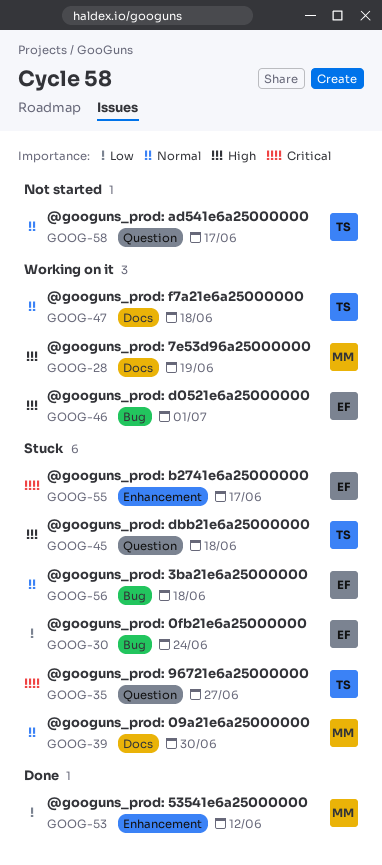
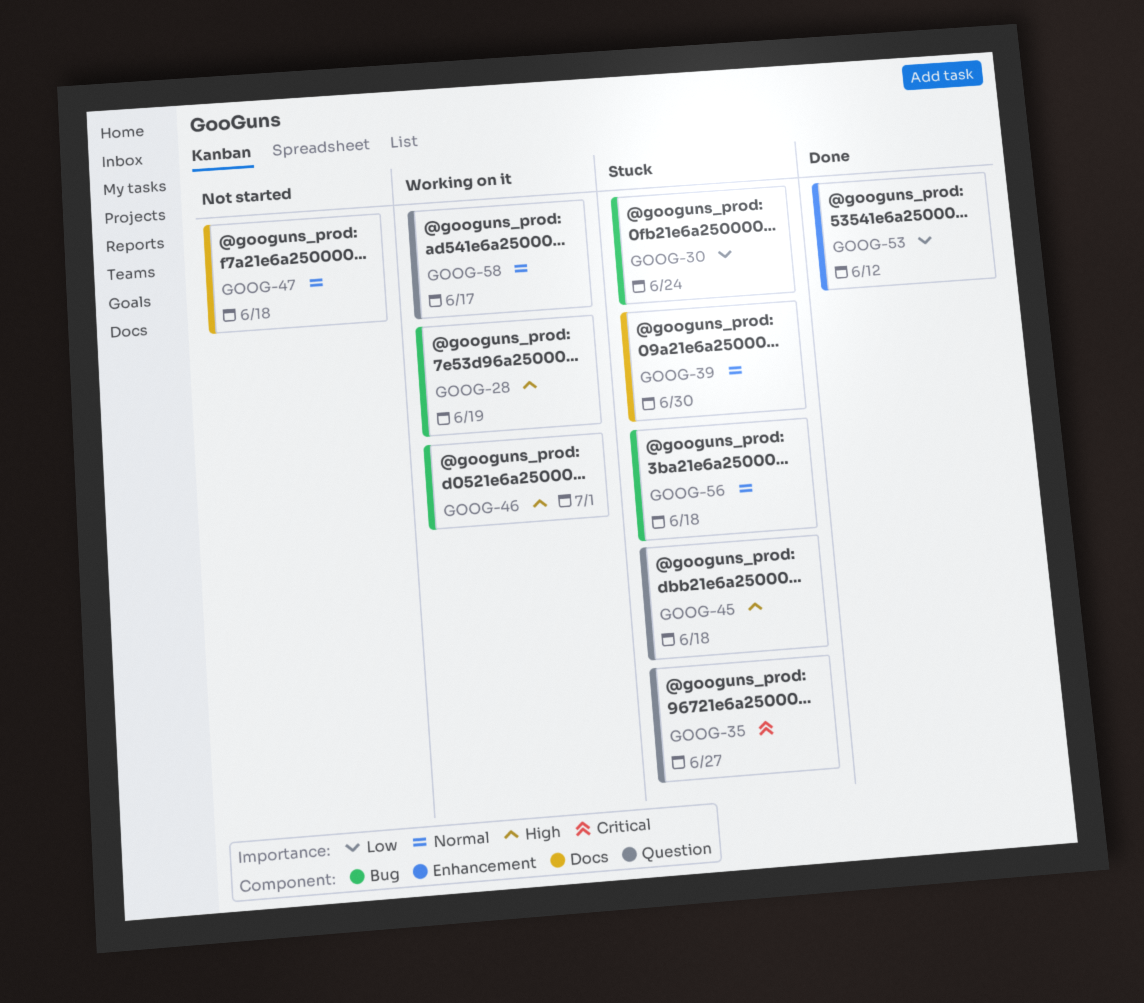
GOOG-28, label: Docs -> Bug
GOOG-47, status: Working on it -> Not started
GOOG-55: present -> none
GOOG-58, status: Not started -> Working on it

